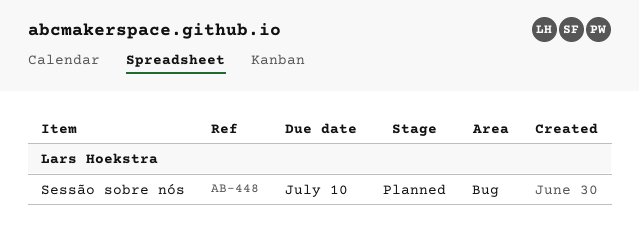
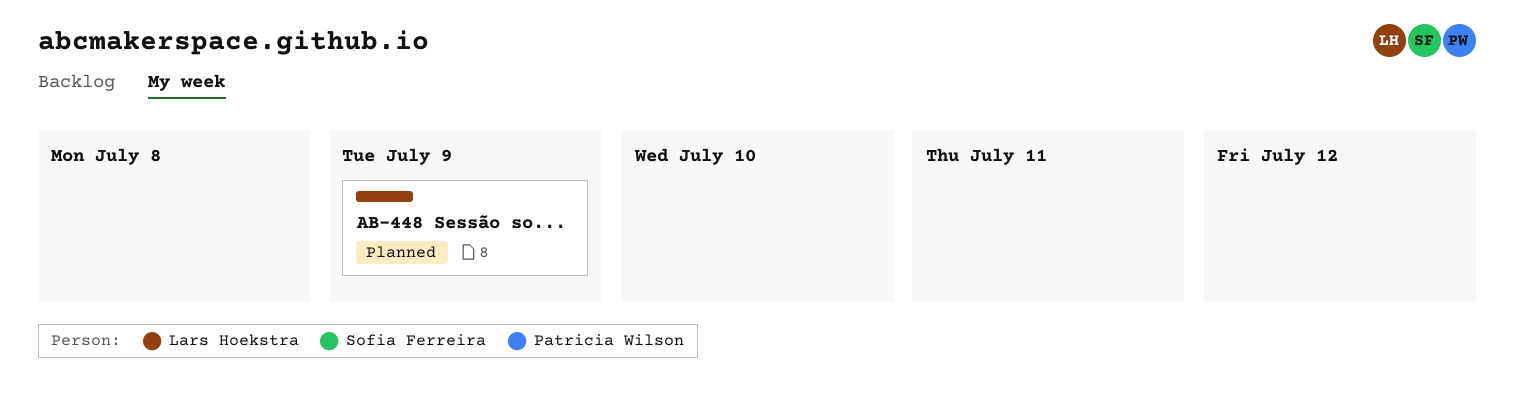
AB-448, due: Jul 10 -> Jul 9

